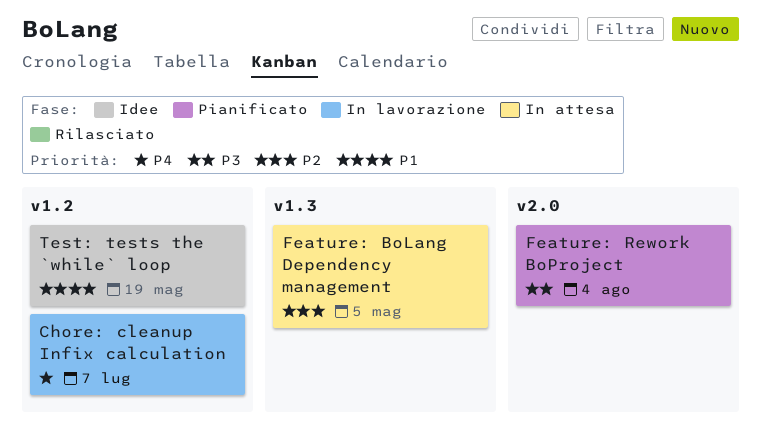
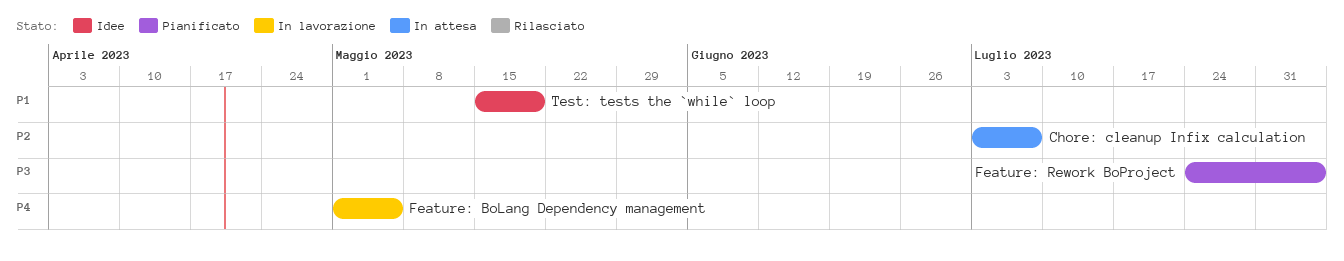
Chore: cleanup Infix calculation, status: In lavorazione -> In attesa
Chore: cleanup Infix calculation, priority: P4 -> P2
Feature: BoLang Dependency management, status: In attesa -> In lavorazione
Feature: BoLang Dependency management, priority: P2 -> P4

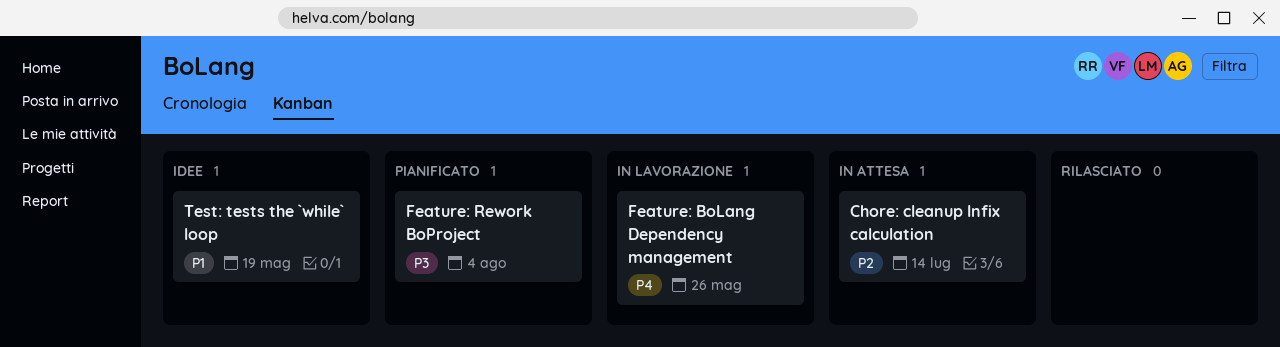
Chore: cleanup Infix calculation, due: Jul 7 -> Jul 14
Feature: BoLang Dependency management, due: May 5 -> May 26

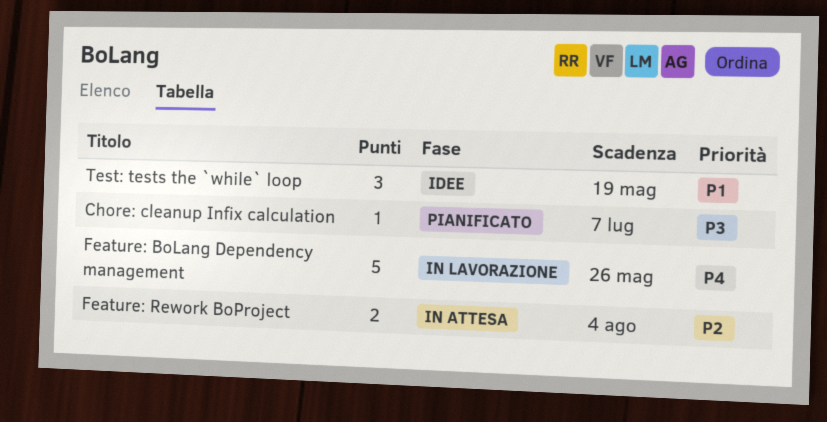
Chore: cleanup Infix calculation, status: In attesa -> Pianificato
Chore: cleanup Infix calculation, priority: P2 -> P3
Chore: cleanup Infix calculation, due: Jul 14 -> Jul 7
Feature: Rework BoProject, status: Pianificato -> In attesa
Feature: Rework BoProject, priority: P3 -> P2

